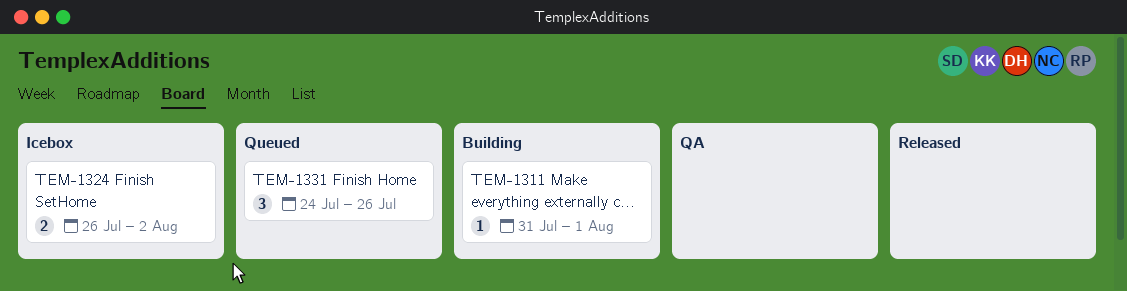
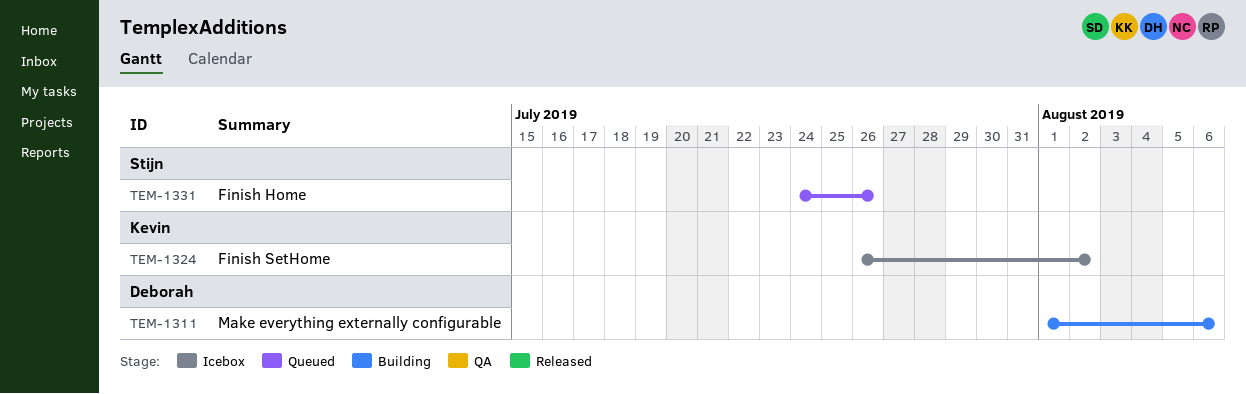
TEM-1311, start: Jul 31 -> Aug 1
TEM-1311, due: Aug 1 -> Aug 6

